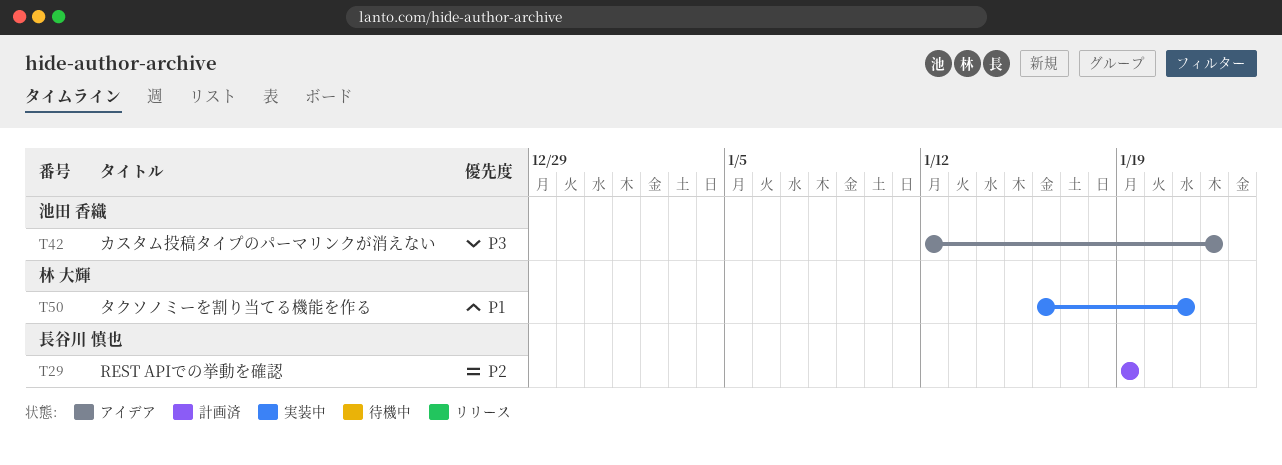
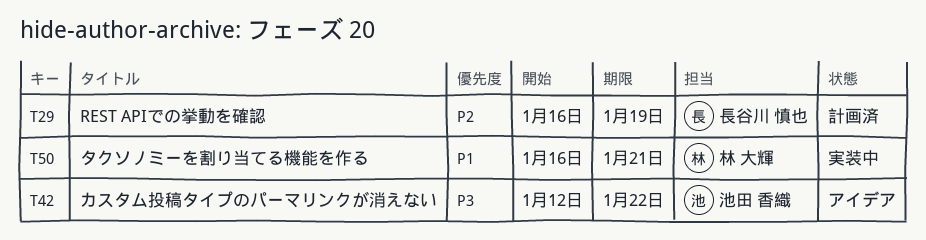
T29, start: Jan 19 -> Jan 16

